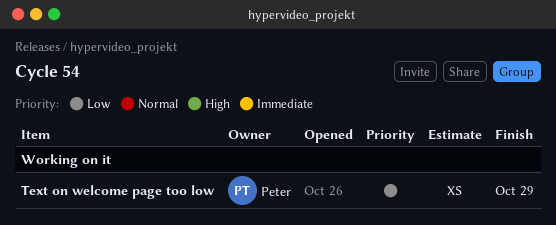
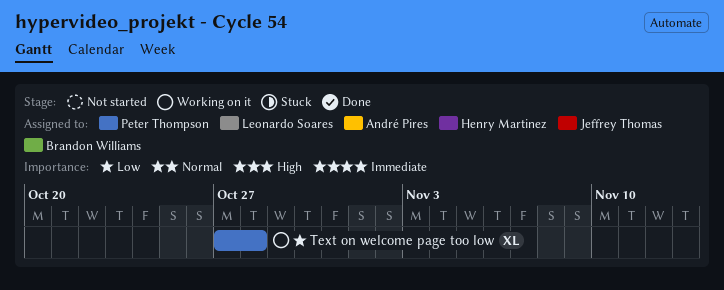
Text on welcome page too low, estimate: XS -> XL
Text on welcome page too low, due: Oct 29 -> Oct 28

